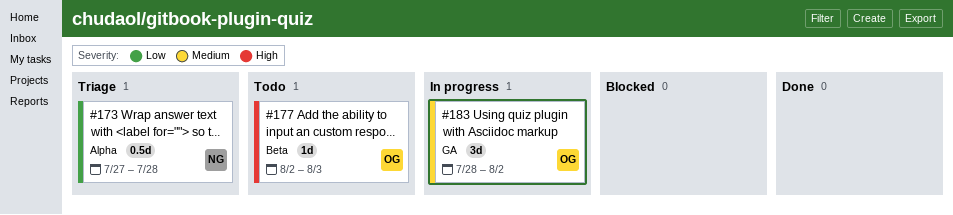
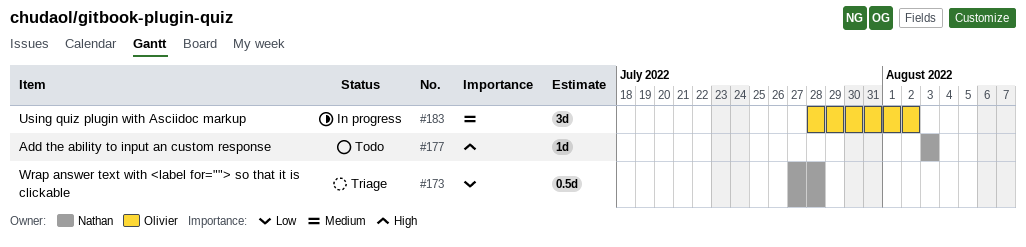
#177, owner: Olivier -> Nathan
#177, start: Aug 2 -> Aug 3

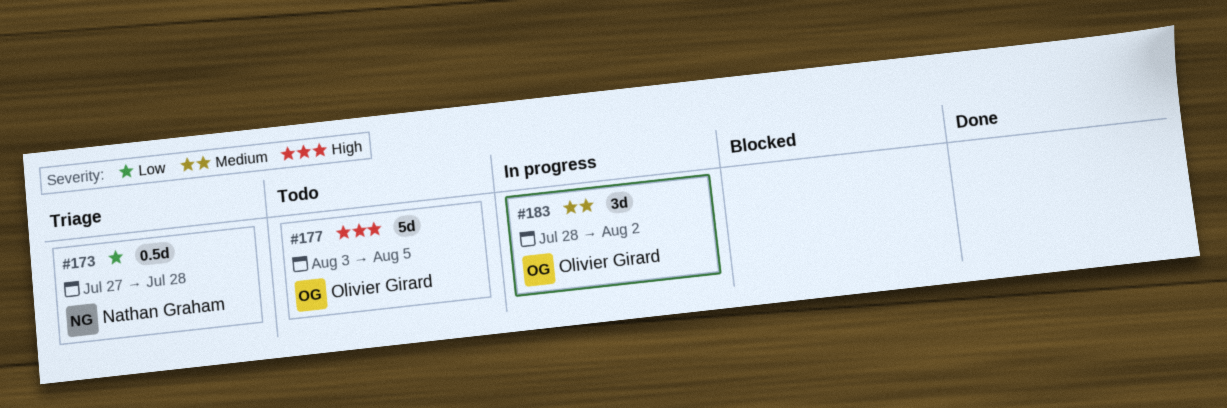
#177, owner: Nathan Graham -> Olivier Girard
#177, estimate: 1d -> 5d
#177, due: Aug 3 -> Aug 5

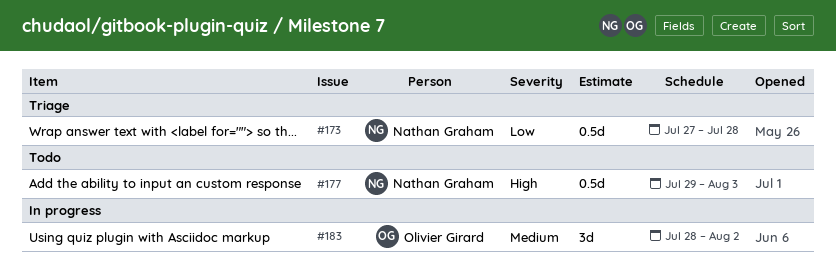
#177, owner: Olivier Girard -> Nathan Graham
#177, estimate: 5d -> 0.5d
#177, start: Aug 3 -> Jul 29
#177, due: Aug 5 -> Aug 3

